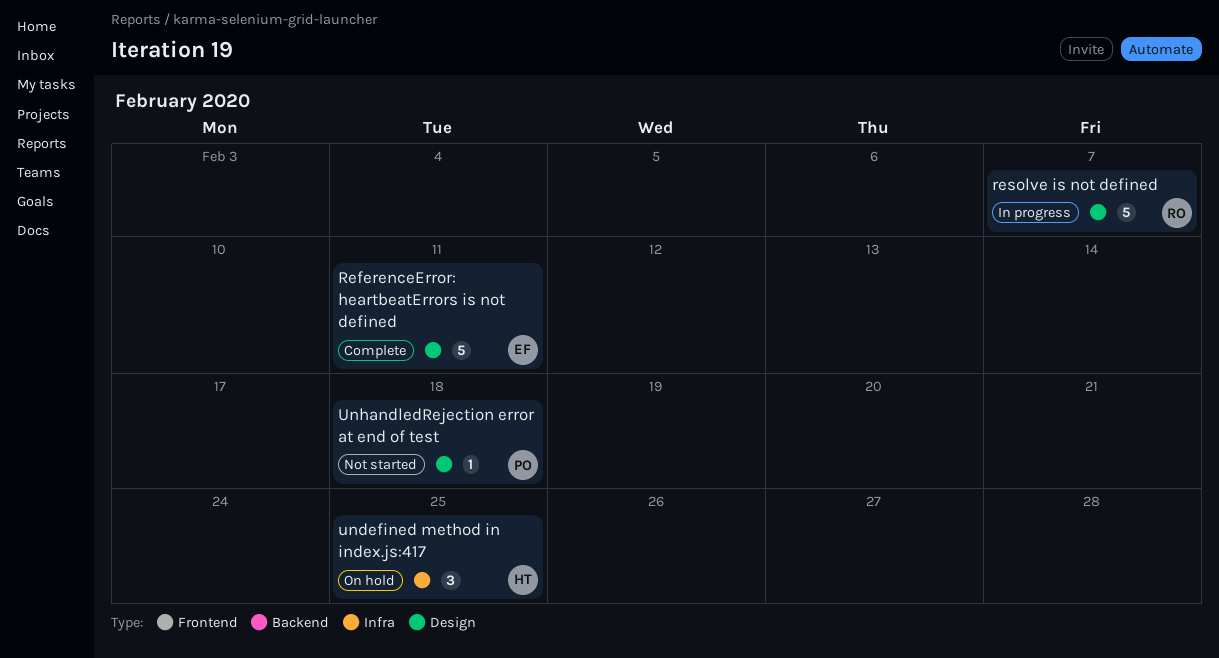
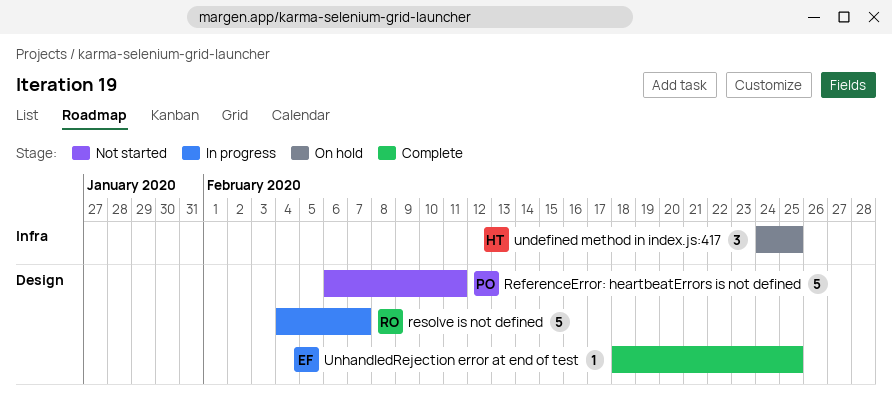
ReferenceError: heartbeatErrors is not defined, status: Complete -> Not started
ReferenceError: heartbeatErrors is not defined, owner: EF -> PO
UnhandledRejection error at end of test, status: Not started -> Complete
UnhandledRejection error at end of test, owner: PO -> EF
UnhandledRejection error at end of test, due: Feb 18 -> Feb 25

